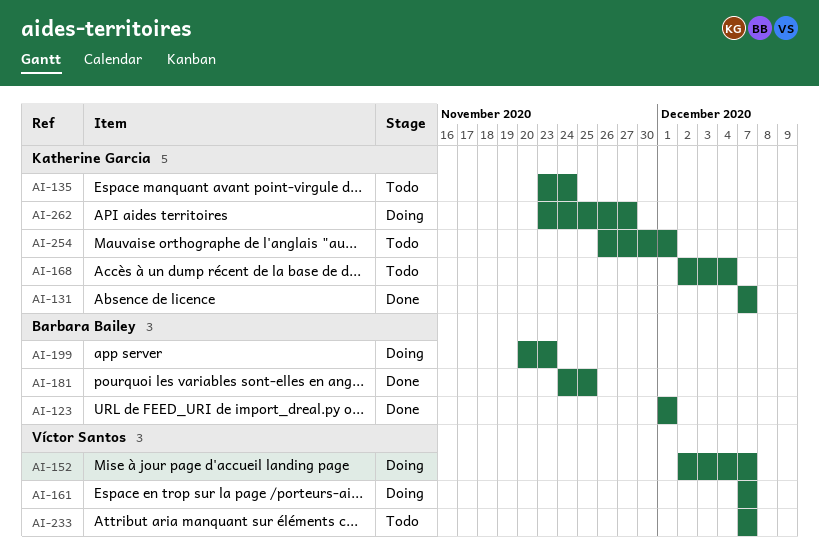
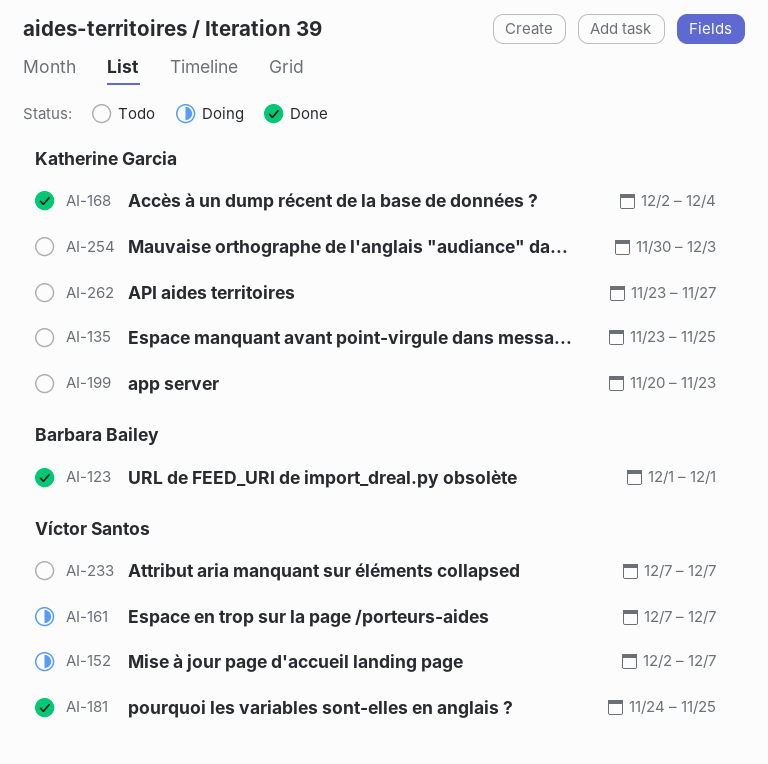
AI-131: present -> none
AI-135, due: Nov 24 -> Nov 25
AI-168, status: Todo -> Done
AI-181, owner: Barbara Bailey -> Víctor Santos
AI-199, status: Doing -> Todo
AI-199, owner: Barbara Bailey -> Katherine Garcia
AI-254, start: Nov 26 -> Nov 30
AI-254, due: Dec 1 -> Dec 3
AI-262, status: Doing -> Todo

